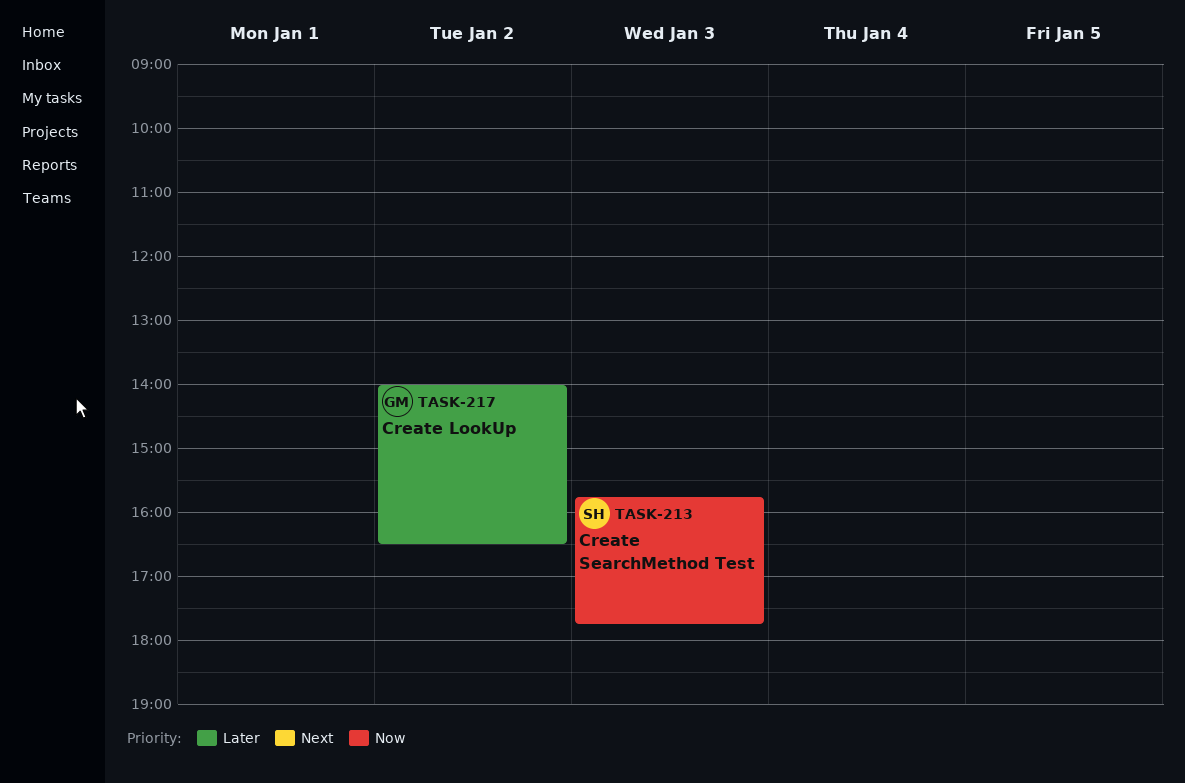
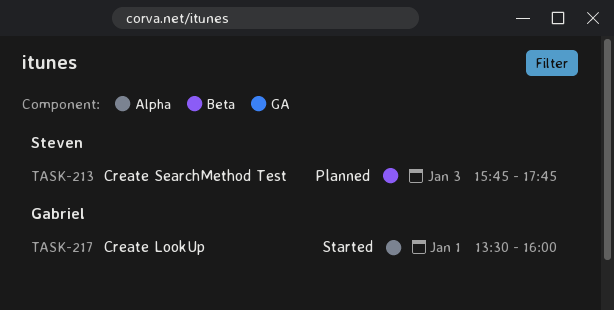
TASK-217, day: Jan 2 -> Jan 1
TASK-217, begins: 14:00 -> 13:30
TASK-217, ends: 16:30 -> 16:00

